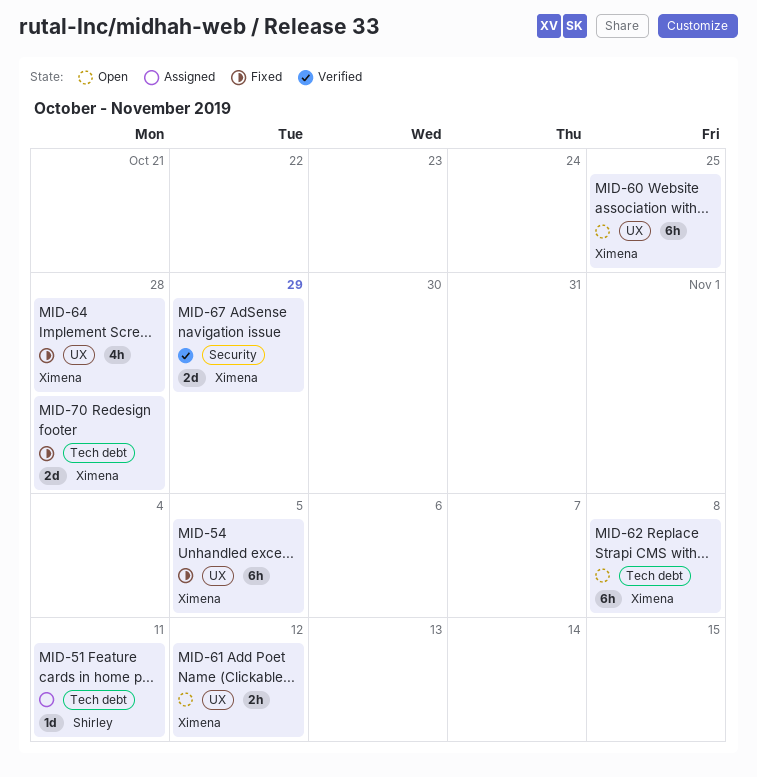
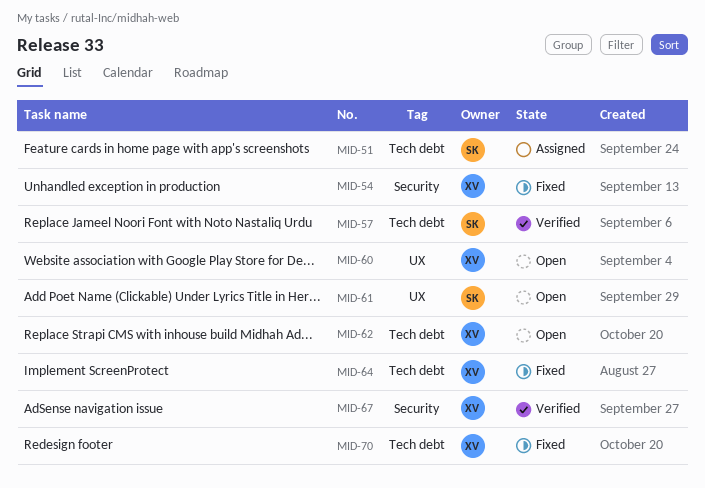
MID-54, label: UX -> Security
MID-57: none -> present
MID-61, owner: Ximena -> Shirley
MID-64, label: UX -> Tech debt

